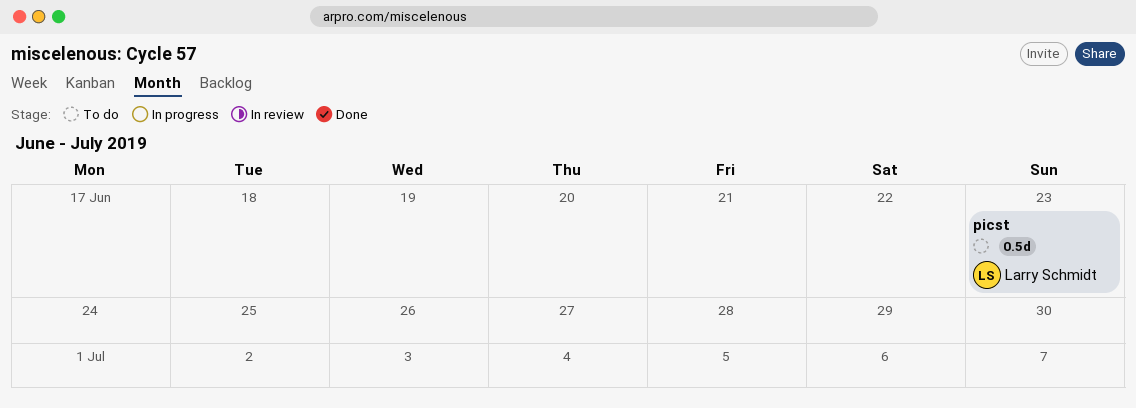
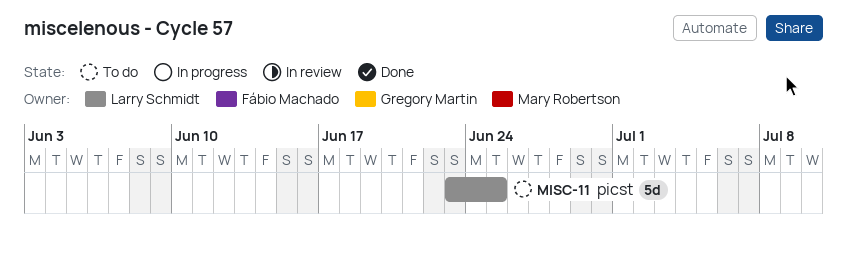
picst, estimate: 0.5d -> 5d
picst, due: Jun 23 -> Jun 25

